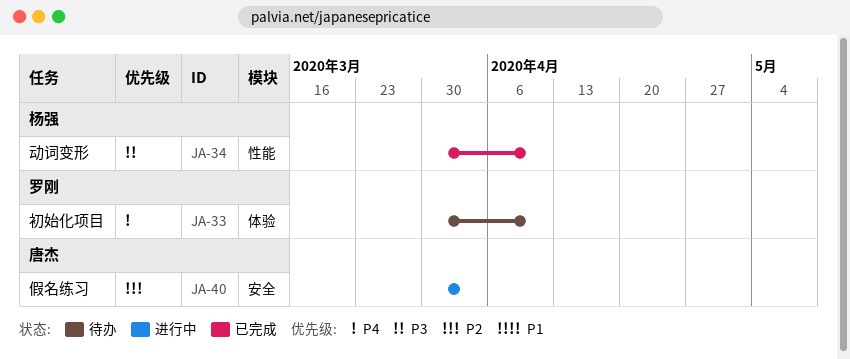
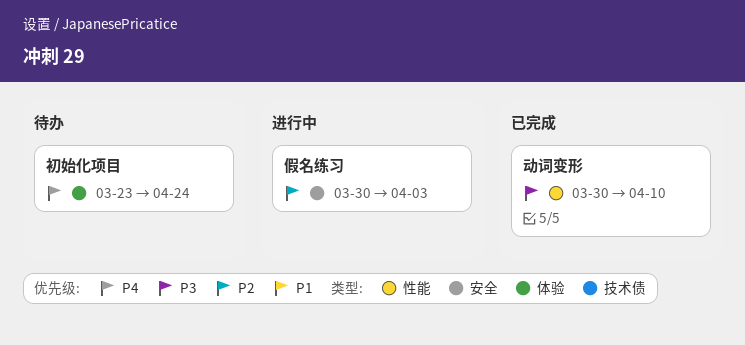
初始化项目, start: Mar 30 -> Mar 23
初始化项目, due: Apr 10 -> Apr 24

